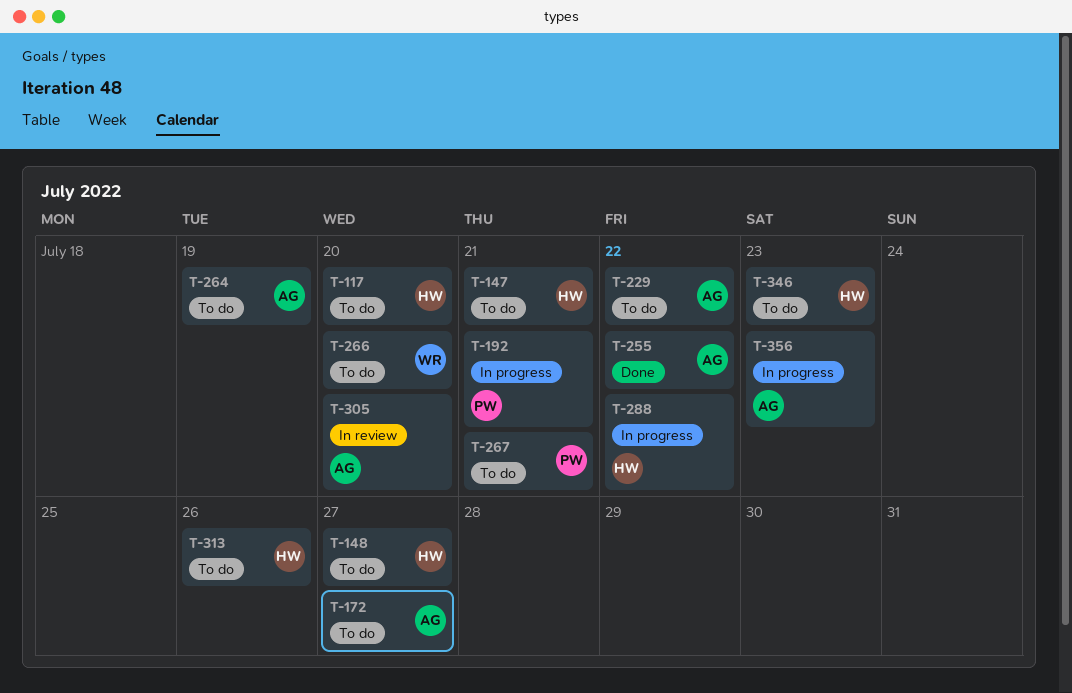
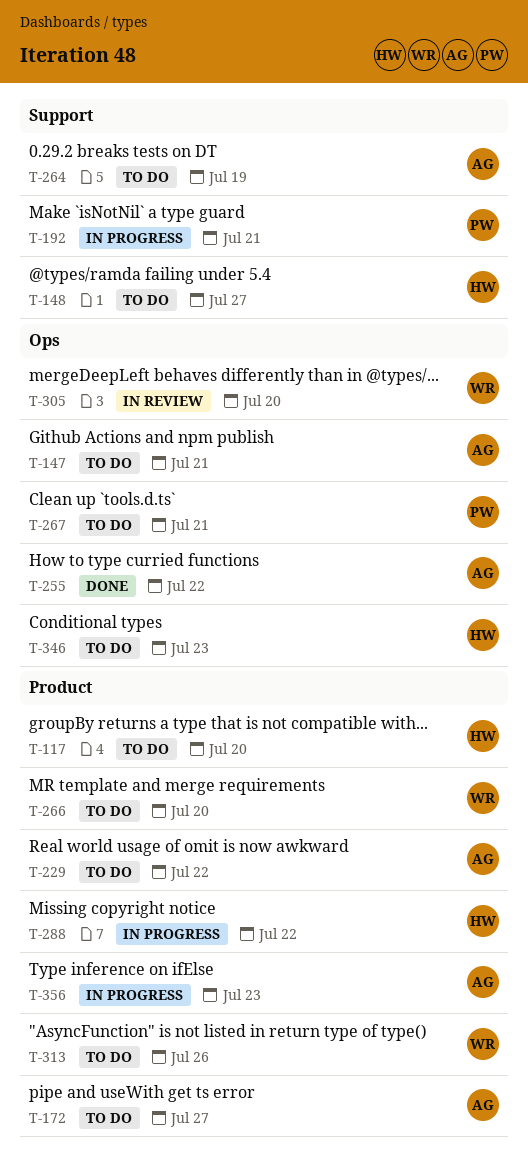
T-147, owner: HW -> AG
T-305, owner: AG -> WR
T-313, owner: HW -> WR

